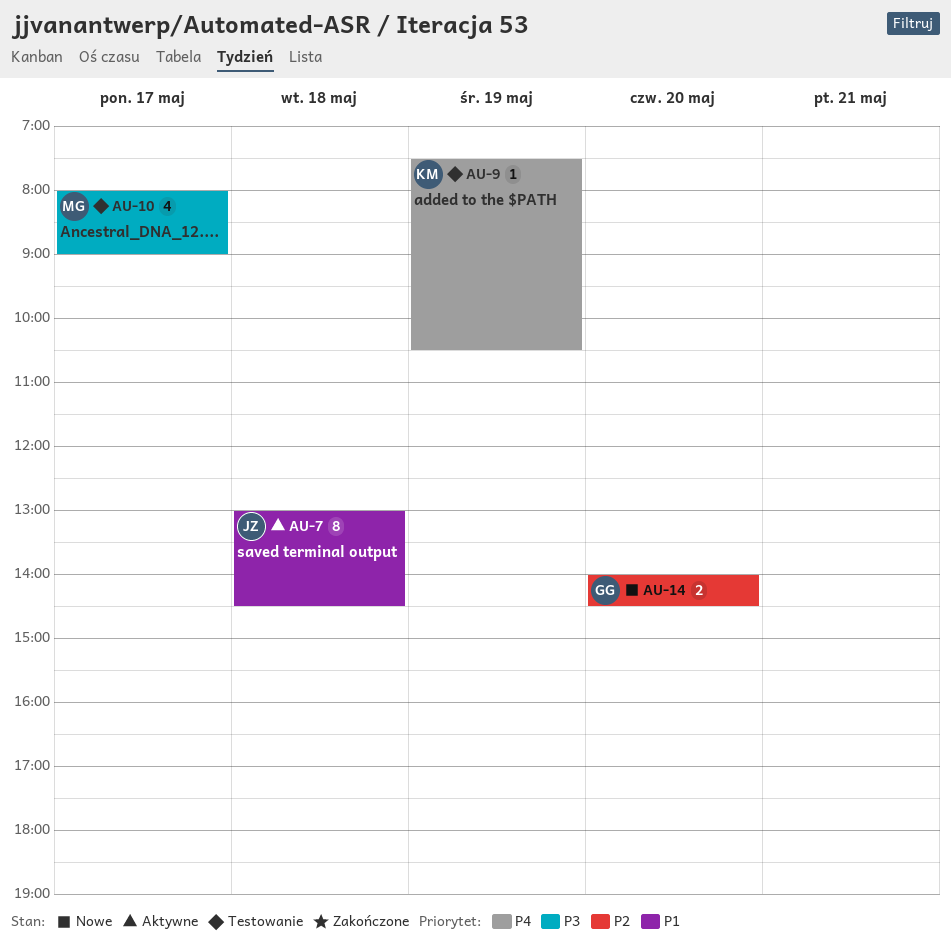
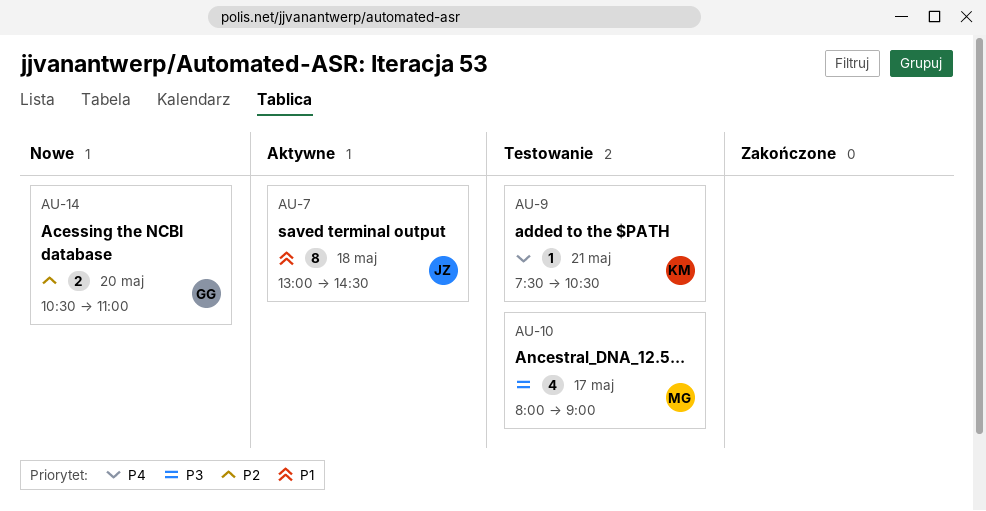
AU-9, day: May 19 -> May 21
AU-14, begins: 14:00 -> 10:30
AU-14, ends: 14:30 -> 11:00

